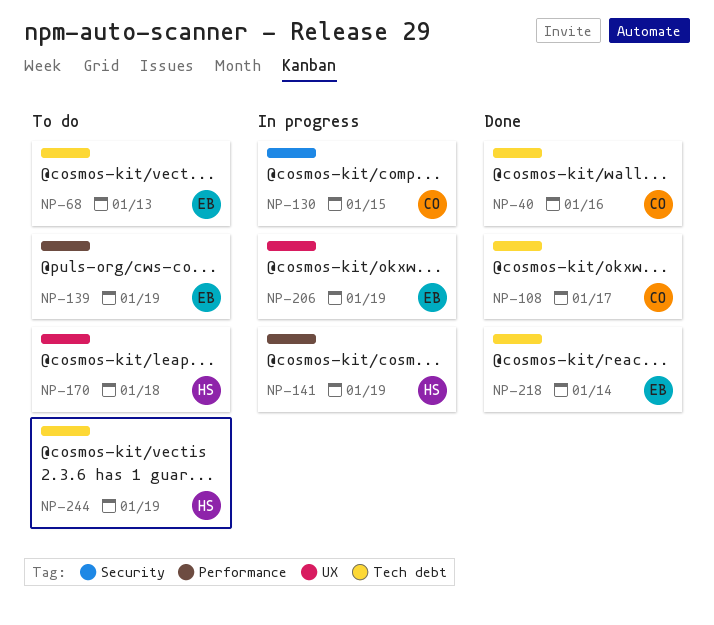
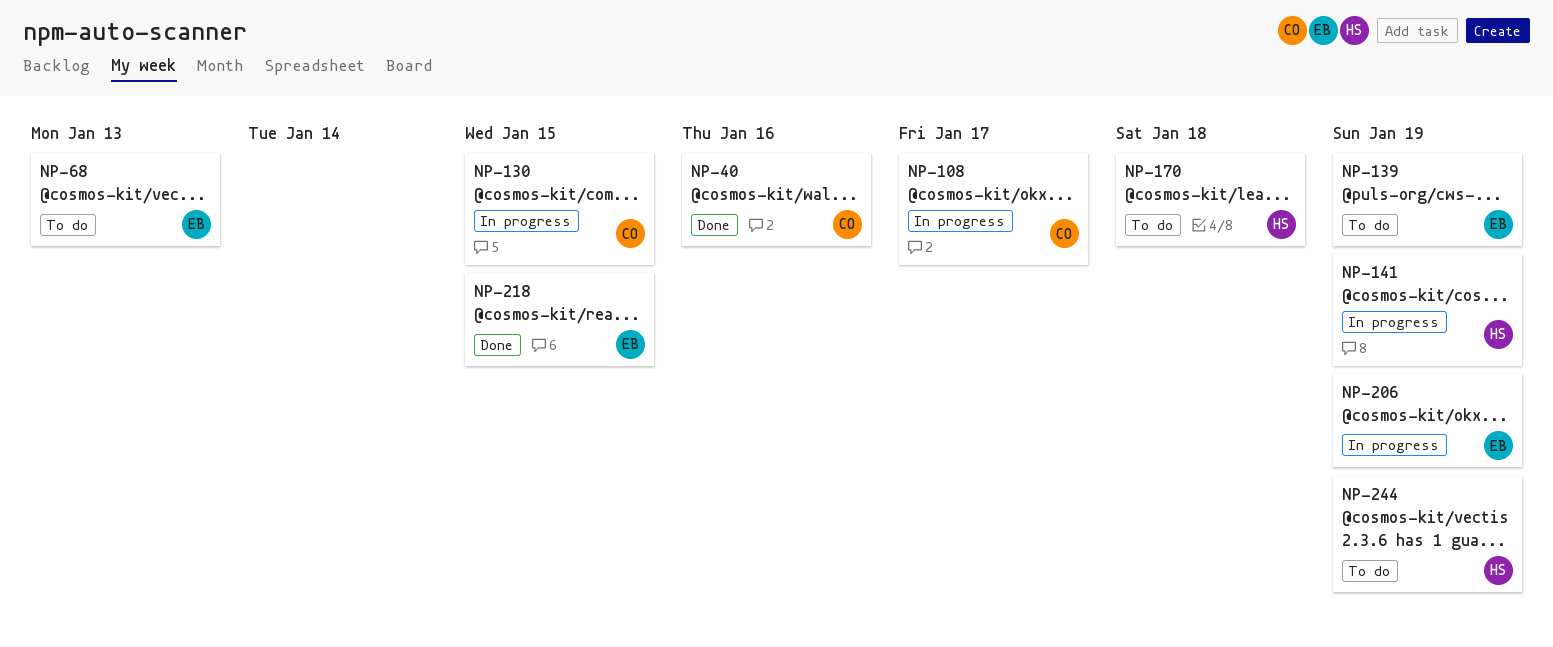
NP-108, status: Done -> In progress
NP-218, due: Jan 14 -> Jan 15

